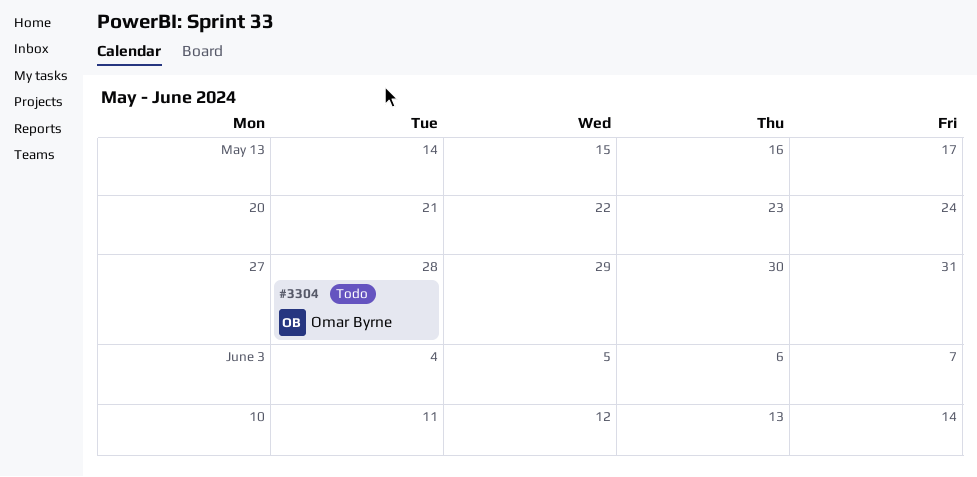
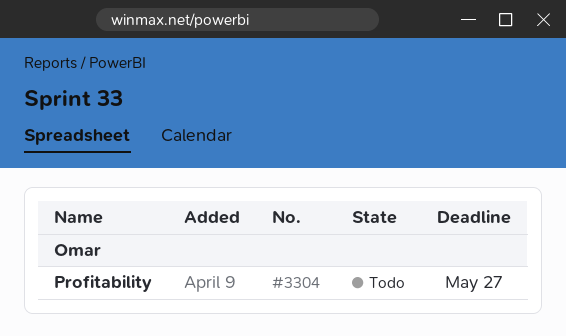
#3304, due: May 28 -> May 27

